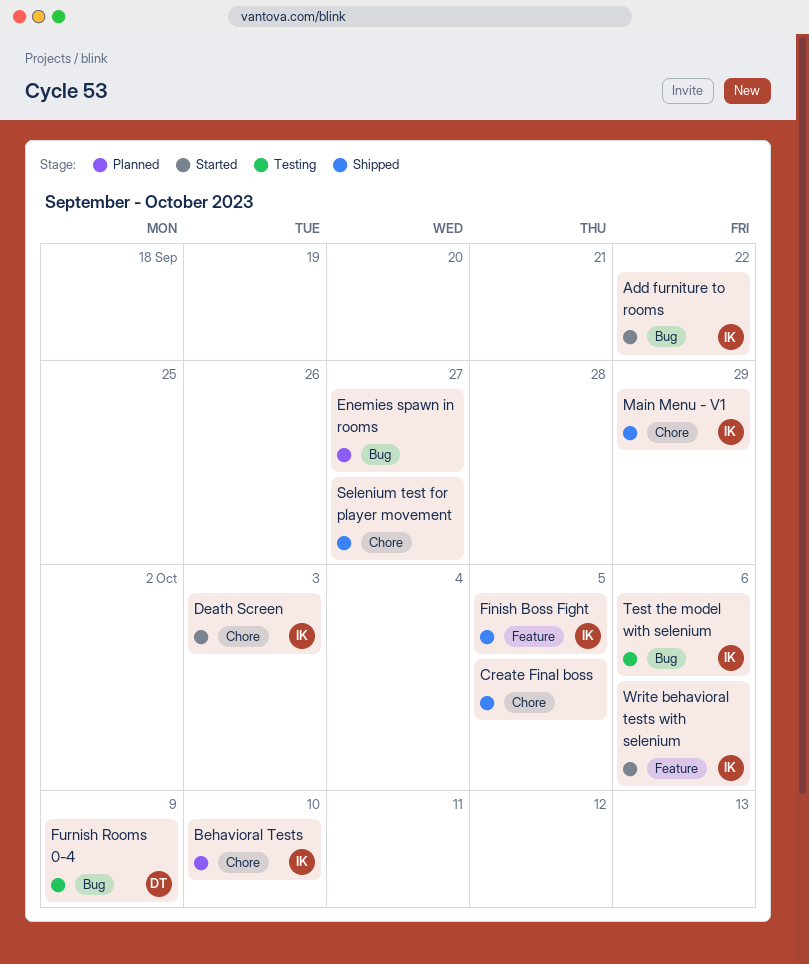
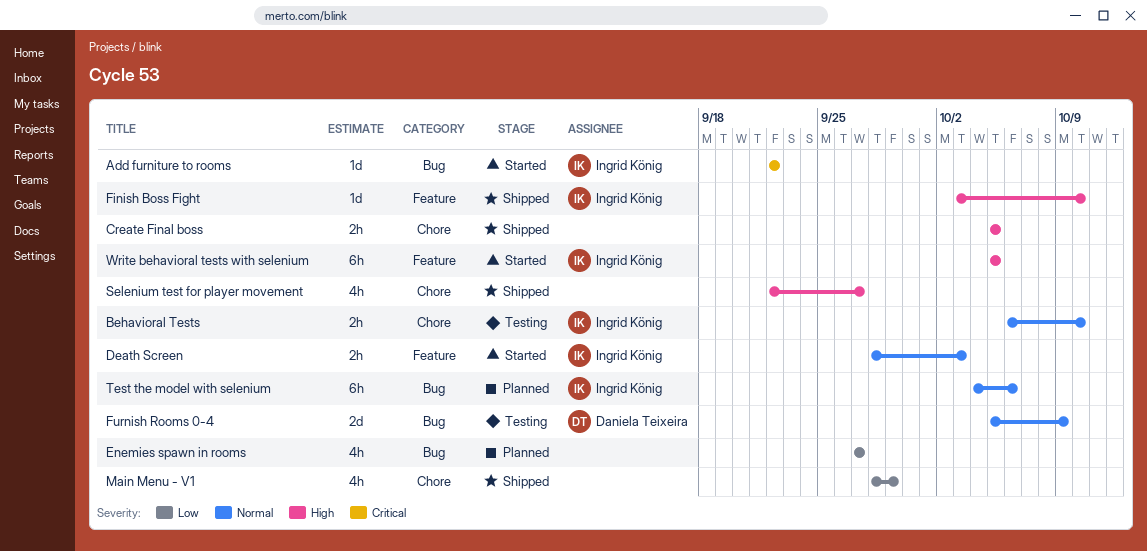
Behavioral Tests, status: Planned -> Testing
Death Screen, label: Chore -> Feature
Finish Boss Fight, due: Oct 5 -> Oct 10
Main Menu - V1, owner: Ingrid König -> none
Test the model with selenium, status: Testing -> Planned
Write behavioral tests with selenium, due: Oct 6 -> Oct 5

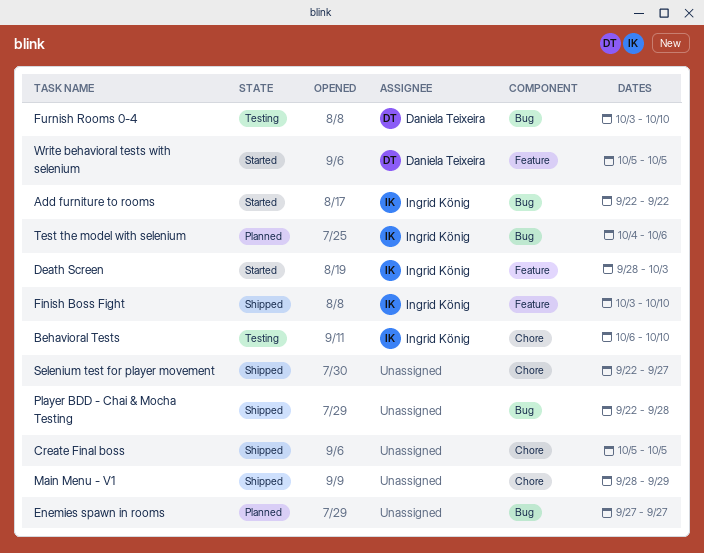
Furnish Rooms 0-4, start: Oct 5 -> Oct 3
Furnish Rooms 0-4, due: Oct 9 -> Oct 10
Player BDD - Chai & Mocha Testing: none -> present
Write behavioral tests with selenium, owner: Ingrid König -> Daniela Teixeira

